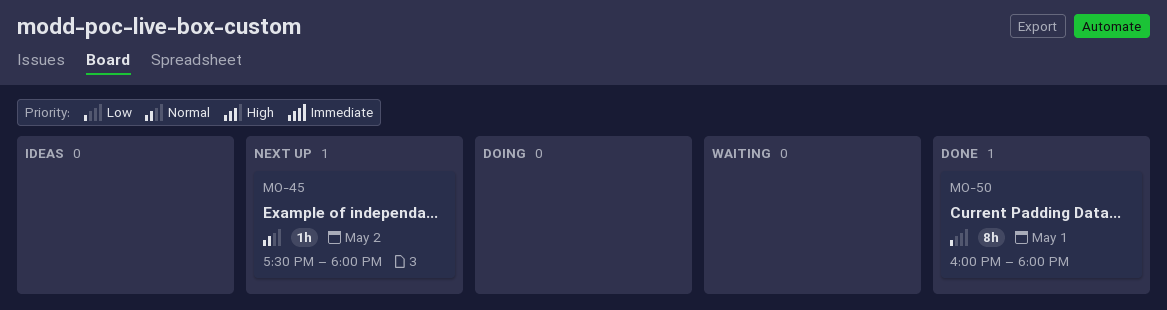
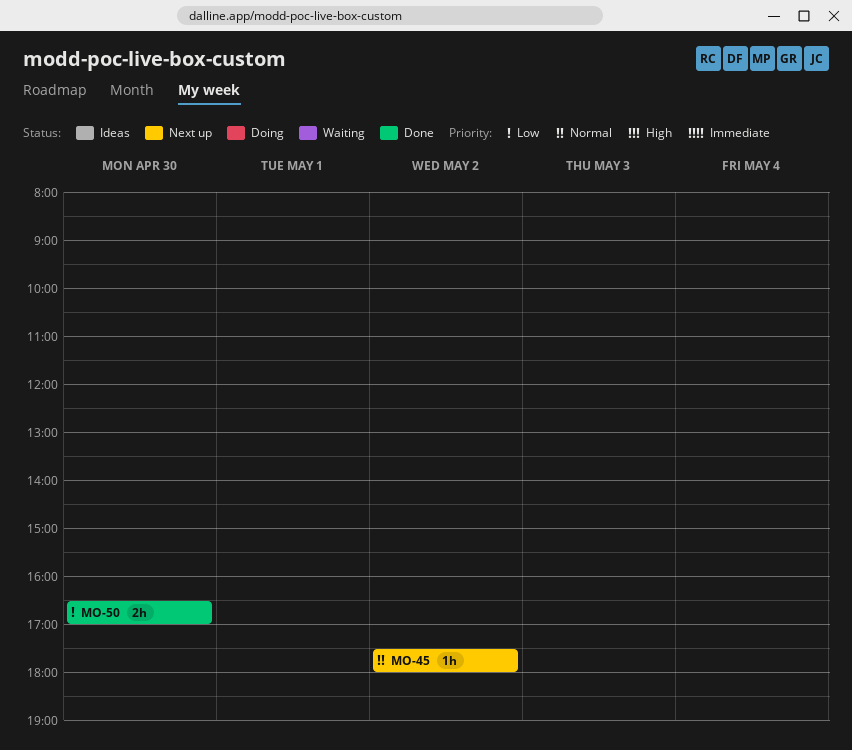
MO-50, estimate: 8h -> 2h
MO-50, day: May 1 -> Apr 30
MO-50, begins: 16:00 -> 16:30
MO-50, ends: 18:00 -> 17:00

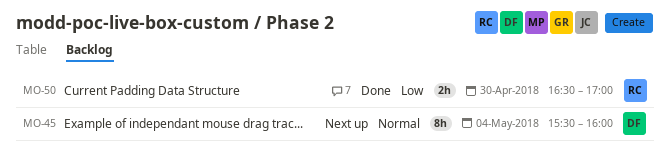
MO-45, estimate: 1h -> 8h
MO-45, day: May 2 -> May 4
MO-45, begins: 17:30 -> 15:30
MO-45, ends: 18:00 -> 16:00

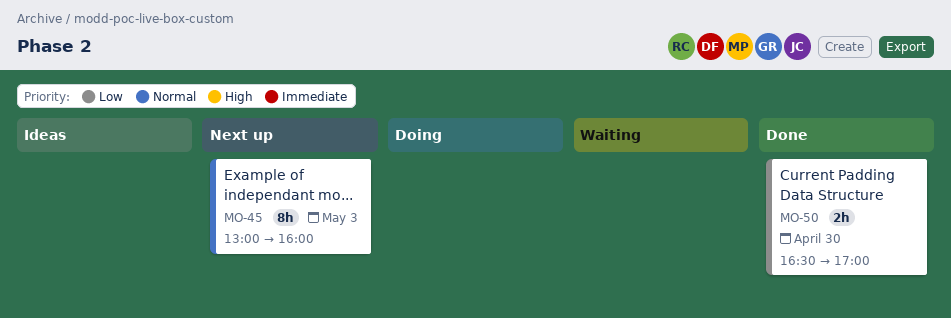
MO-45, day: May 4 -> May 3
MO-45, begins: 15:30 -> 13:00

